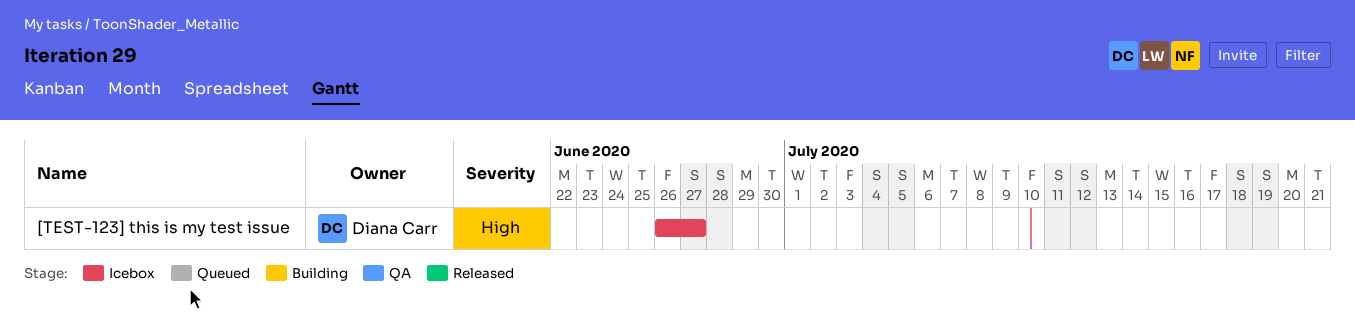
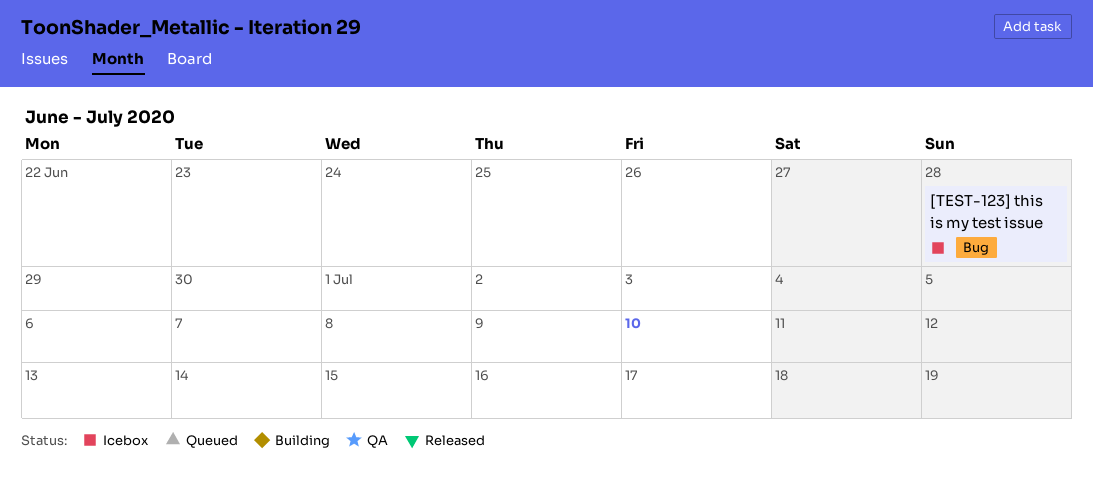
[TEST-123] this is my test issue, due: Jun 27 -> Jun 28

